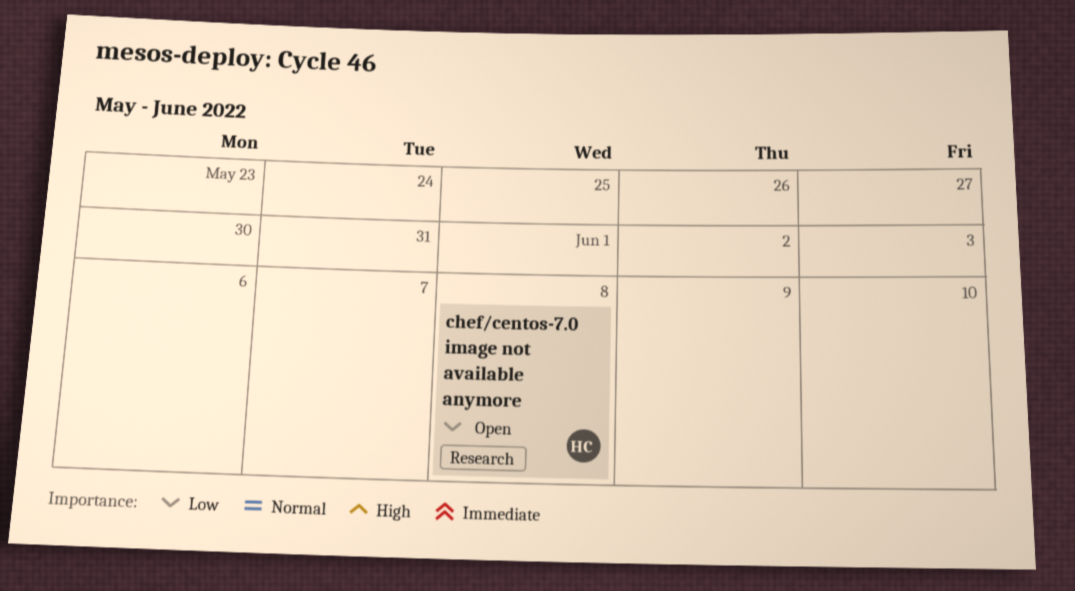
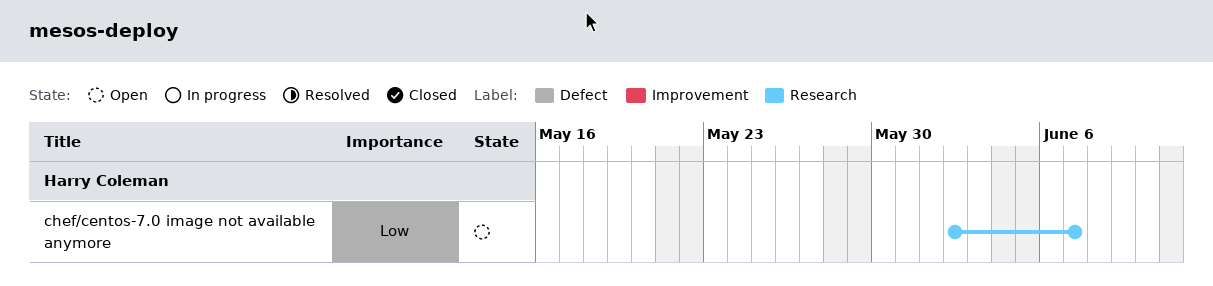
chef/centos-7.0 image not available anymore, due: Jun 8 -> Jun 7

